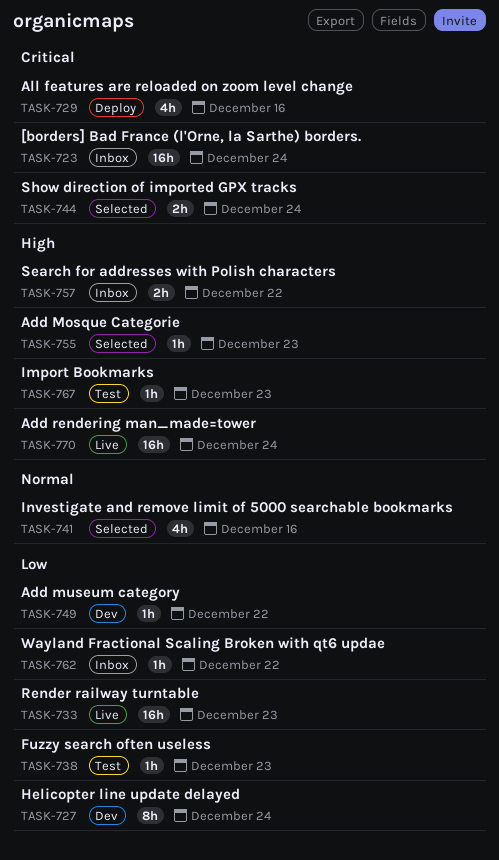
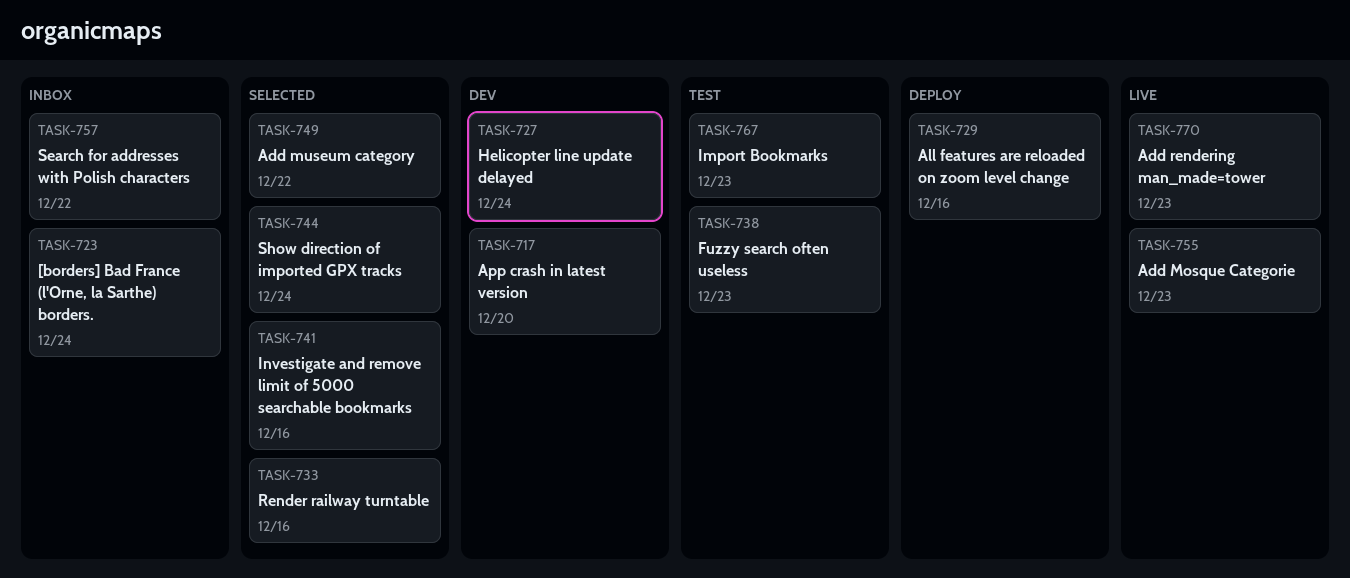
TASK-717: none -> present
TASK-733, status: Live -> Selected
TASK-733, due: Dec 23 -> Dec 16
TASK-749, status: Dev -> Selected
TASK-755, status: Selected -> Live
TASK-762: present -> none
TASK-770, due: Dec 24 -> Dec 23

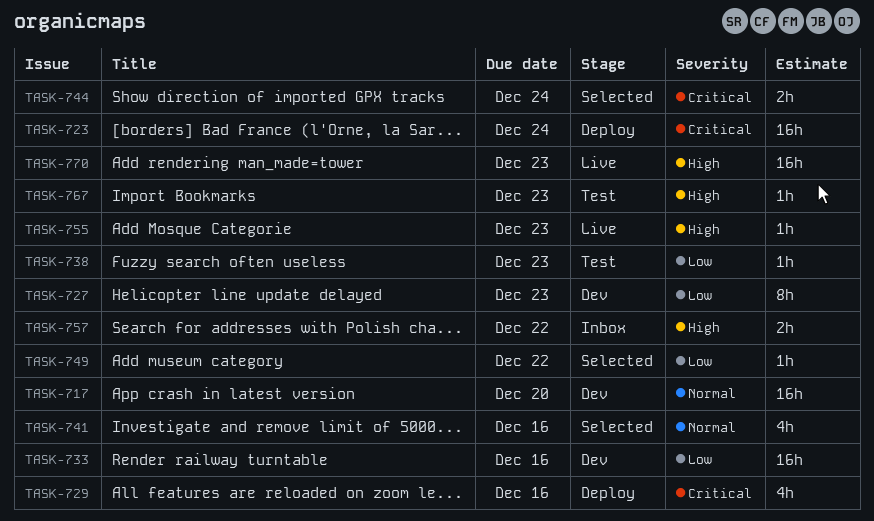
TASK-723, status: Inbox -> Deploy
TASK-727, due: Dec 24 -> Dec 23
TASK-733, status: Selected -> Dev

